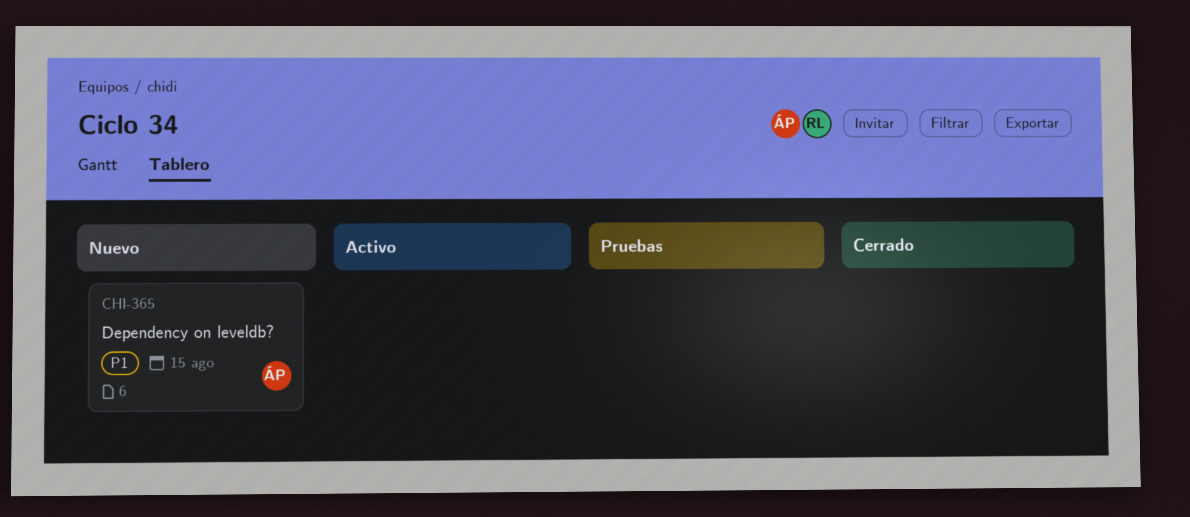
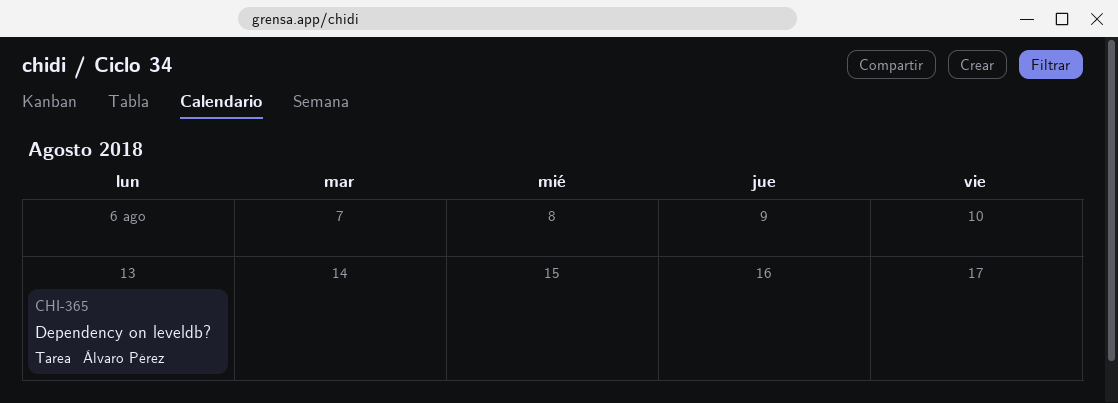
CHI-365, due: Aug 15 -> Aug 13

